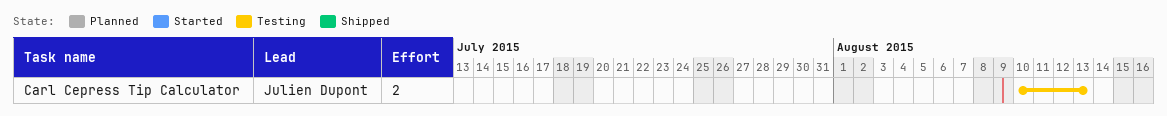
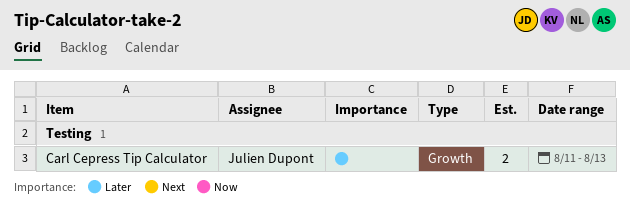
Carl Cepress Tip Calculator, start: Aug 10 -> Aug 11

